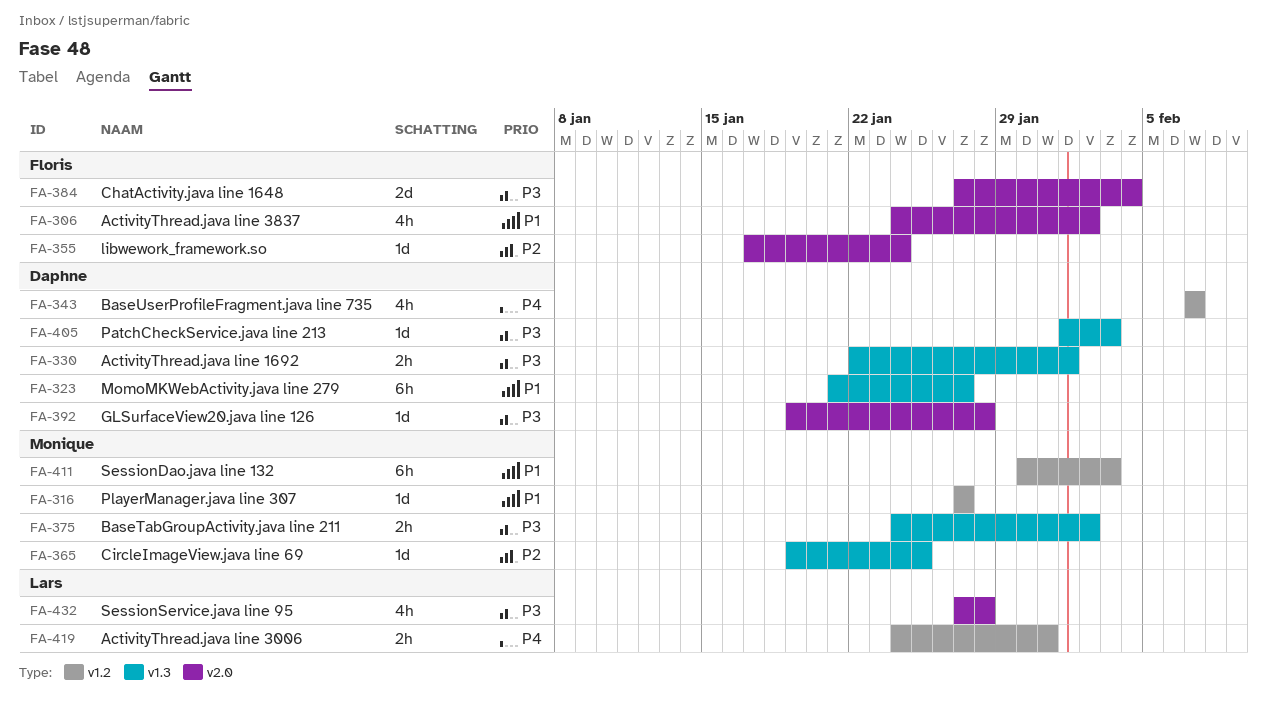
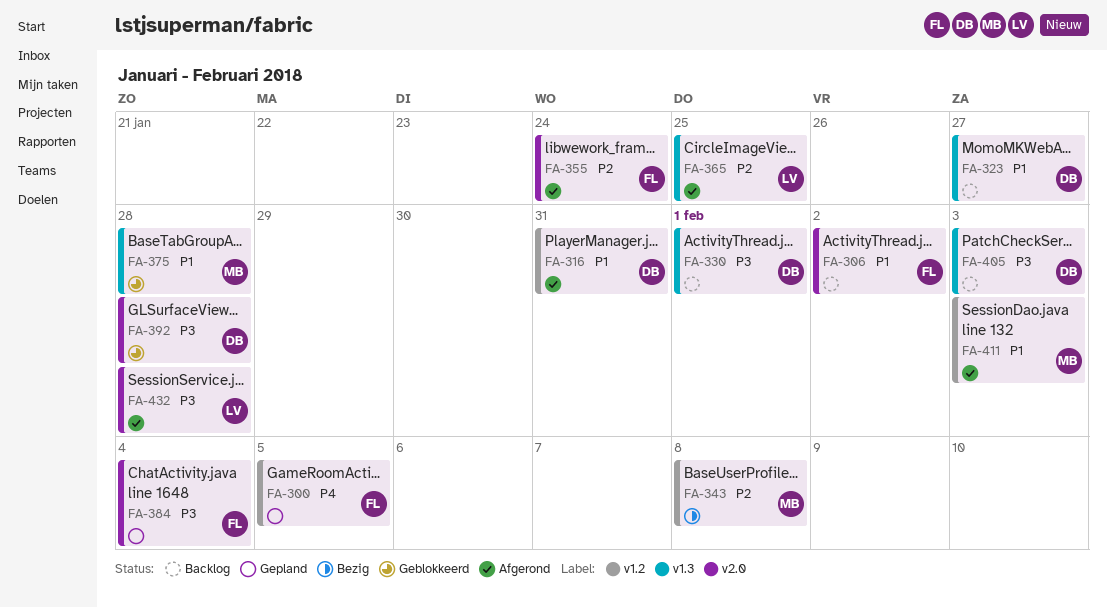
FA-300: none -> present
FA-316, owner: Monique -> Daphne
FA-316, due: Jan 27 -> Jan 31
FA-343, owner: Daphne -> Monique
FA-343, priority: P4 -> P2
FA-343, due: Feb 7 -> Feb 8
FA-365, owner: Monique -> Lars
FA-375, priority: P3 -> P1
FA-375, due: Feb 2 -> Jan 28
FA-419: present -> none

